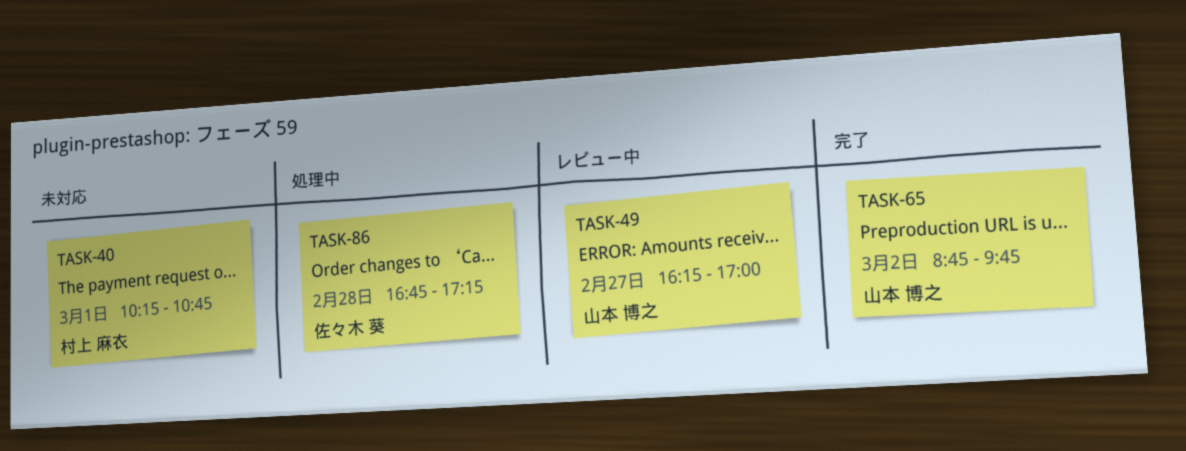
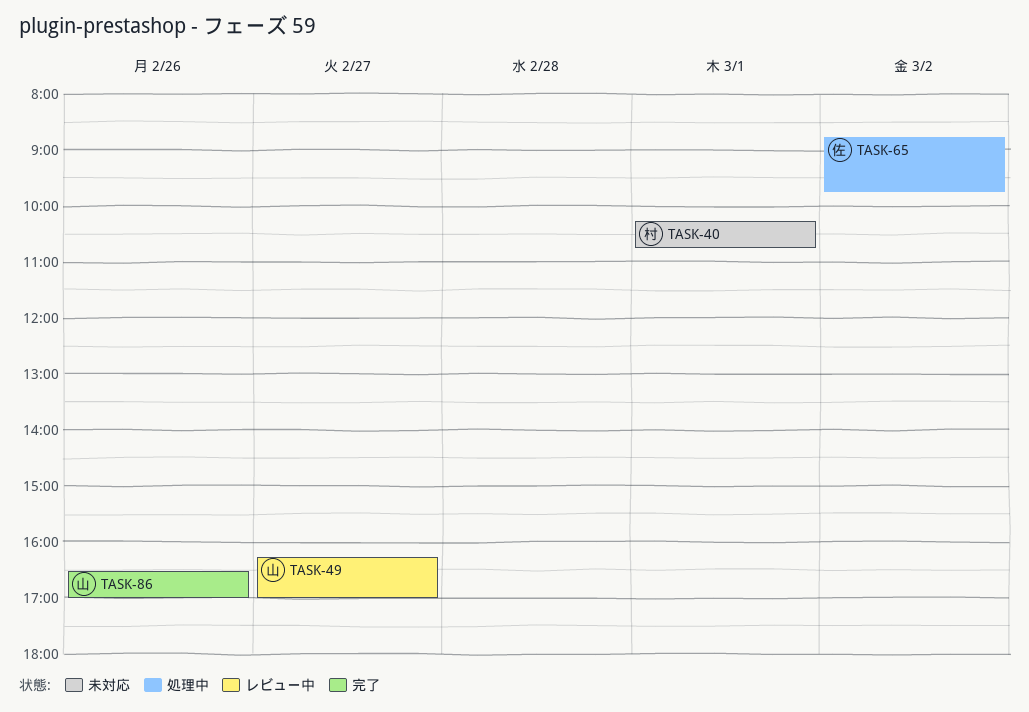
TASK-65, status: 完了 -> 処理中
TASK-65, owner: 山本 博之 -> 佐々木 葵
TASK-86, status: 処理中 -> 完了
TASK-86, owner: 佐々木 葵 -> 山本 博之
TASK-86, day: Feb 28 -> Feb 26
TASK-86, begins: 16:45 -> 16:30
TASK-86, ends: 17:15 -> 17:00

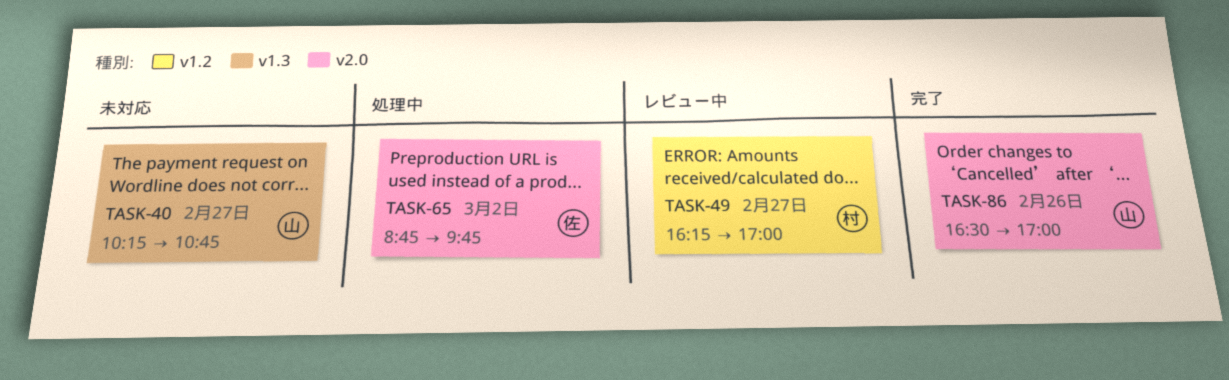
TASK-40, owner: 村 -> 山
TASK-40, day: Mar 1 -> Feb 27
TASK-49, owner: 山 -> 村

